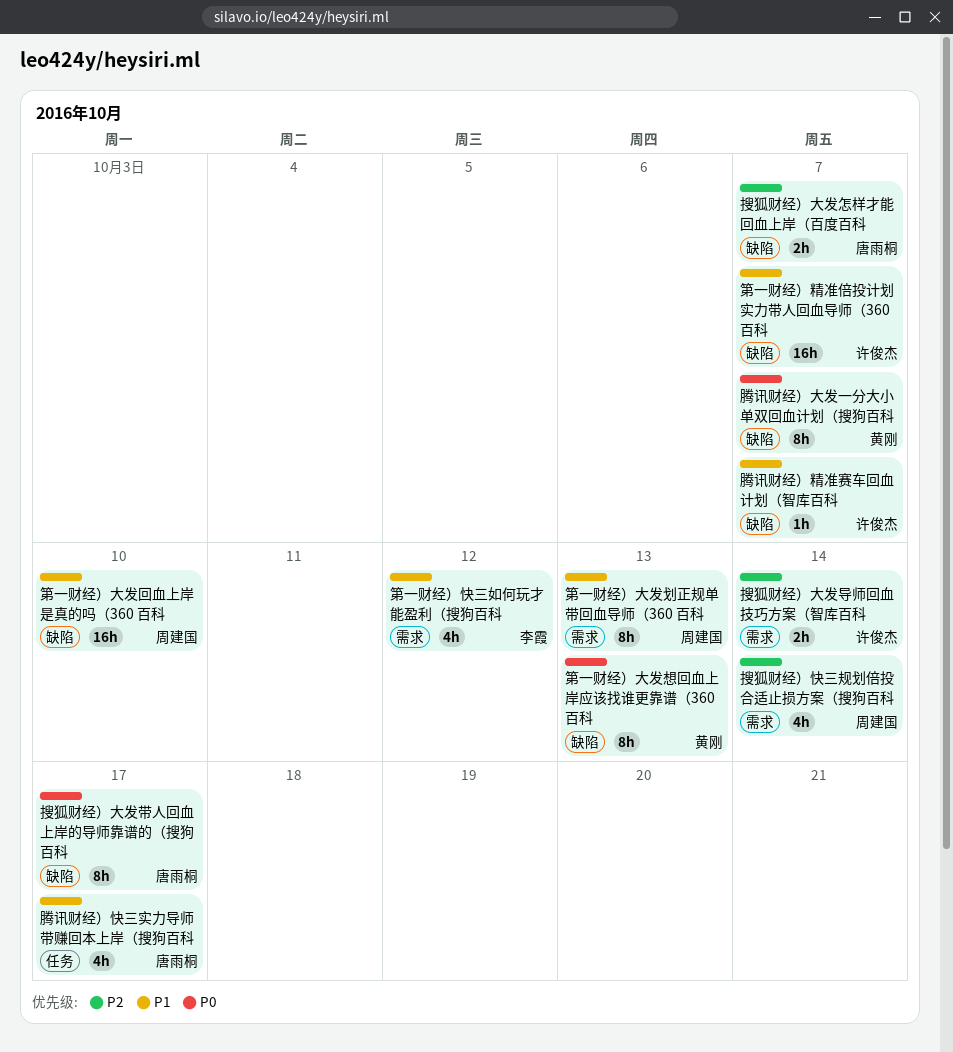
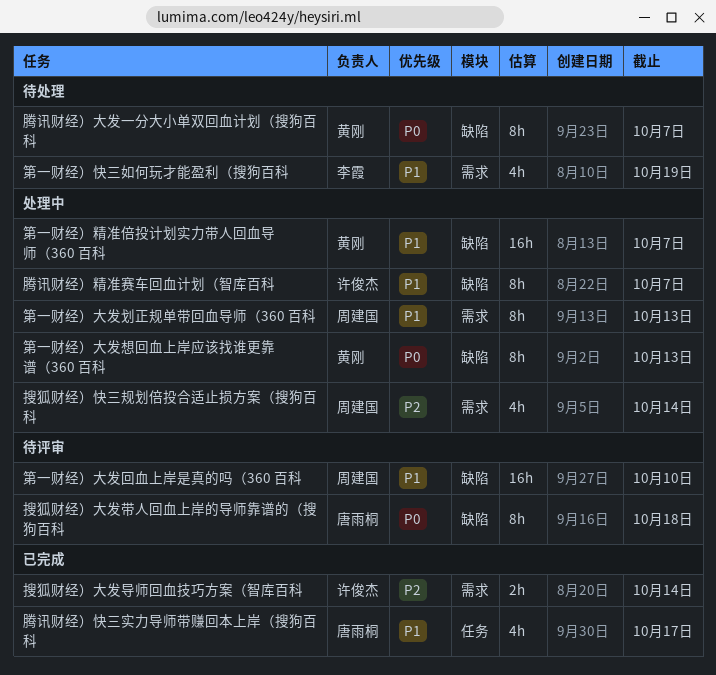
搜狐财经）大发带人回血上岸的导师靠谱的（搜狗百科, due: Oct 17 -> Oct 18
搜狐财经）大发怎样才能回血上岸（百度百科: present -> none
第一财经）快三如何玩才能盈利（搜狗百科, due: Oct 12 -> Oct 19
第一财经）精准倍投计划实力带人回血导师（360 百科, owner: 许俊杰 -> 黄刚
腾讯财经）精准赛车回血计划（智库百科, estimate: 1h -> 8h

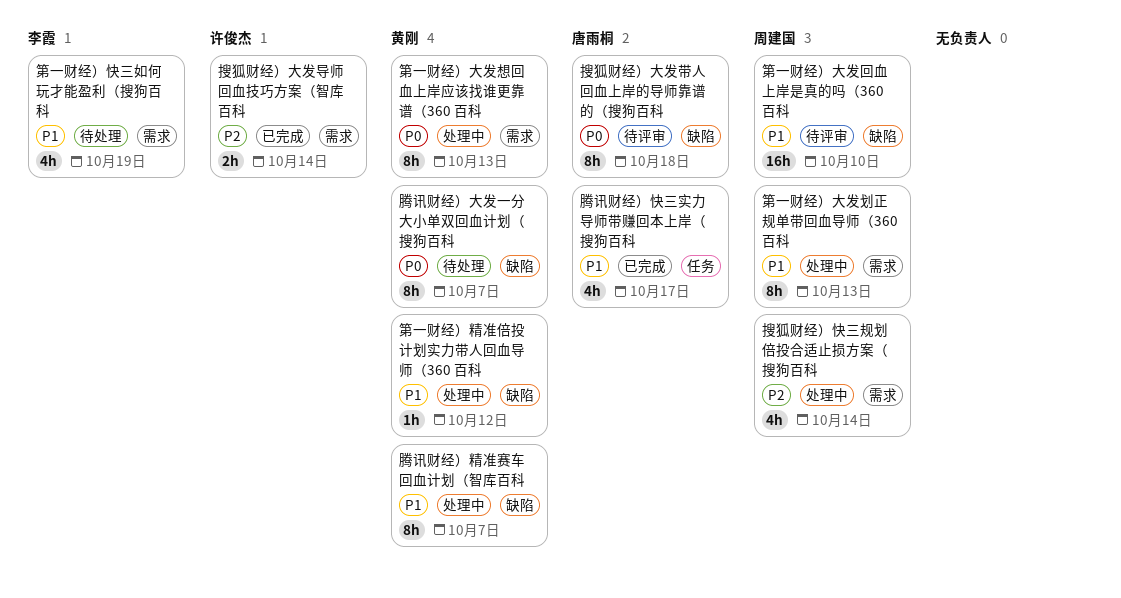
第一财经）大发想回血上岸应该找谁更靠谱（360 百科, label: 缺陷 -> 需求
第一财经）精准倍投计划实力带人回血导师（360 百科, estimate: 16h -> 1h
第一财经）精准倍投计划实力带人回血导师（360 百科, due: Oct 7 -> Oct 12
腾讯财经）精准赛车回血计划（智库百科, owner: 许俊杰 -> 黄刚

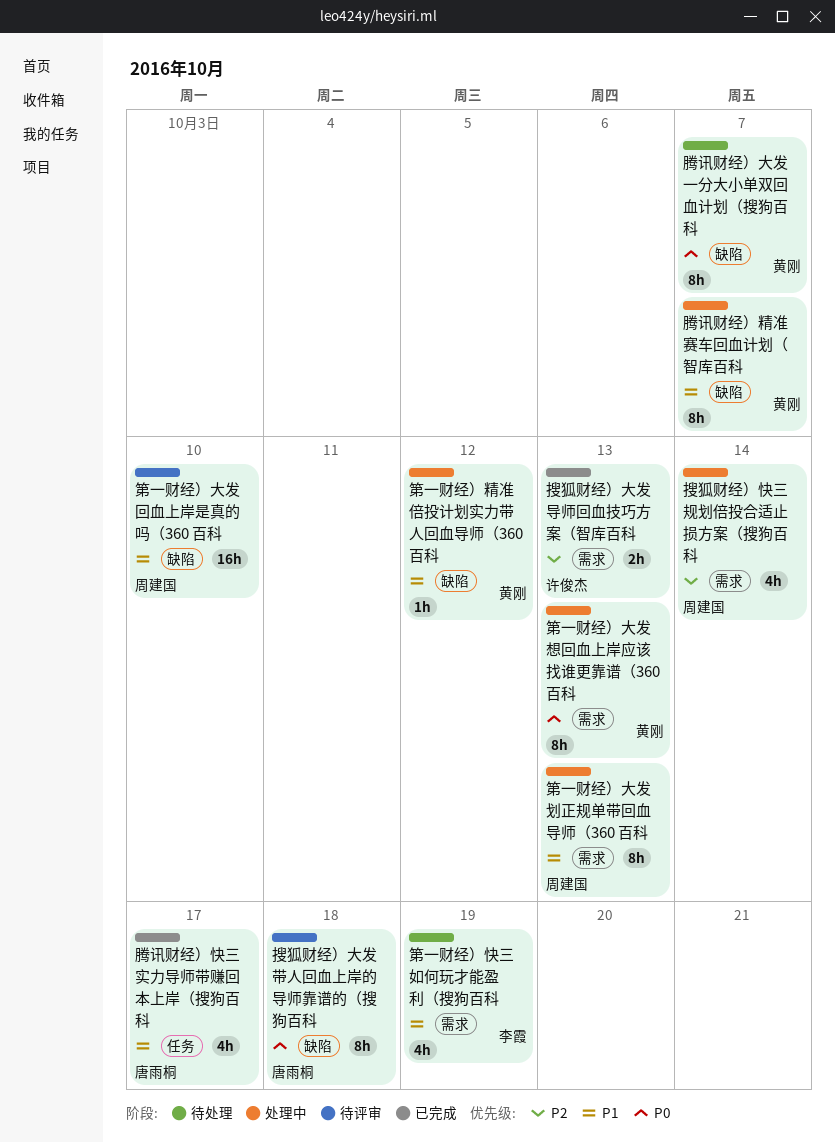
搜狐财经）大发导师回血技巧方案（智库百科, due: Oct 14 -> Oct 13

